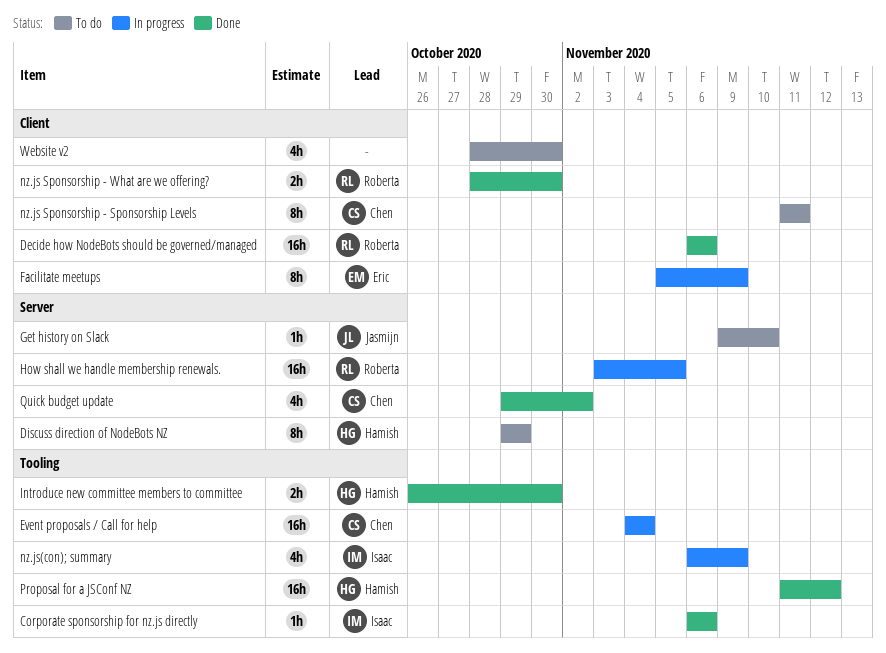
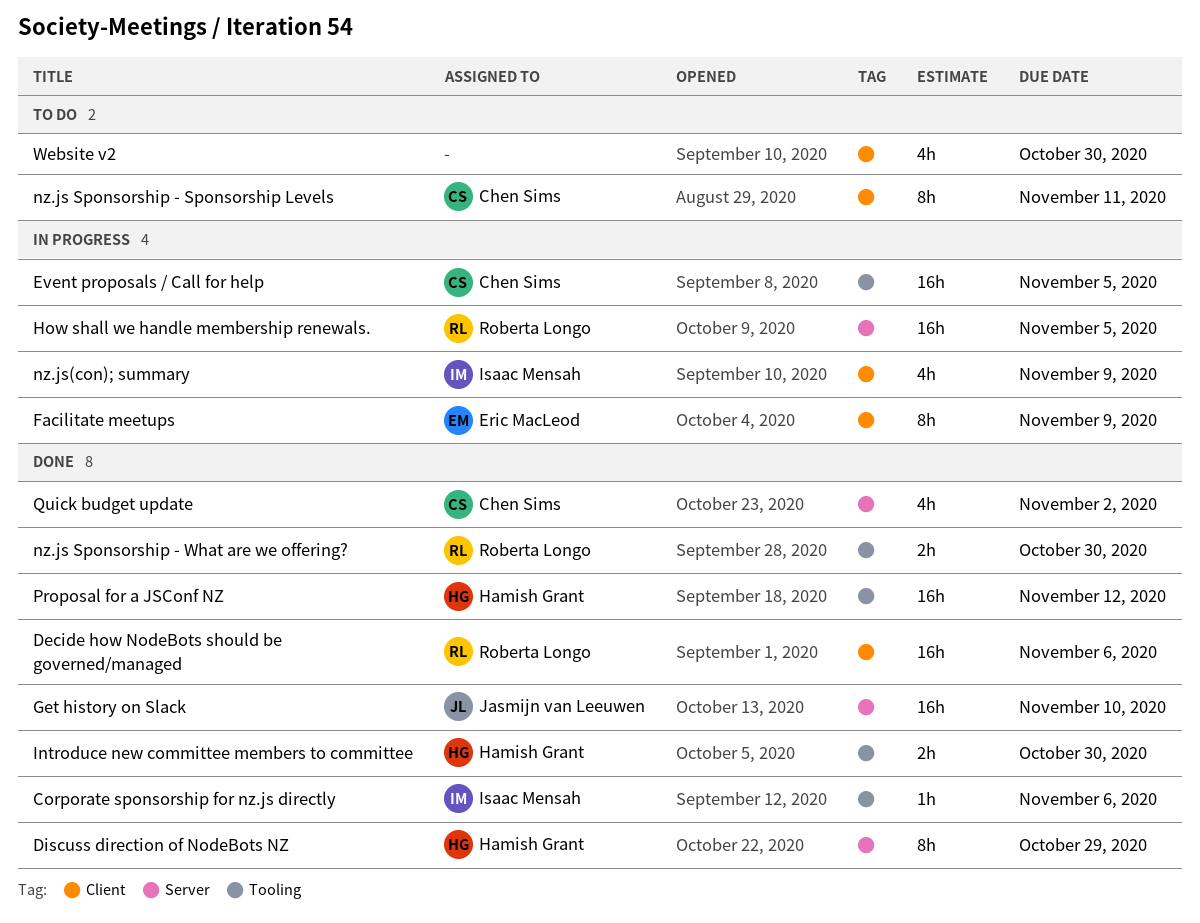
Discuss direction of NodeBots NZ, status: To do -> Done
Event proposals / Call for help, due: Nov 4 -> Nov 5
Get history on Slack, status: To do -> Done
Get history on Slack, estimate: 1h -> 16h
nz.js Sponsorship - What are we offering?, label: Client -> Tooling
nz.js(con); summary, label: Tooling -> Client

